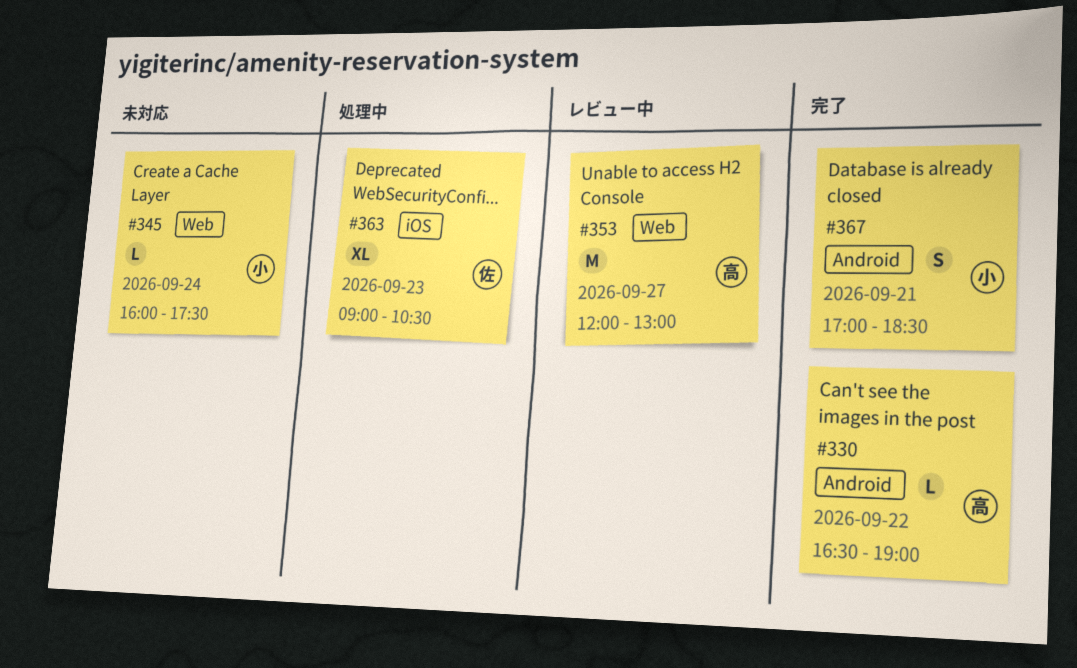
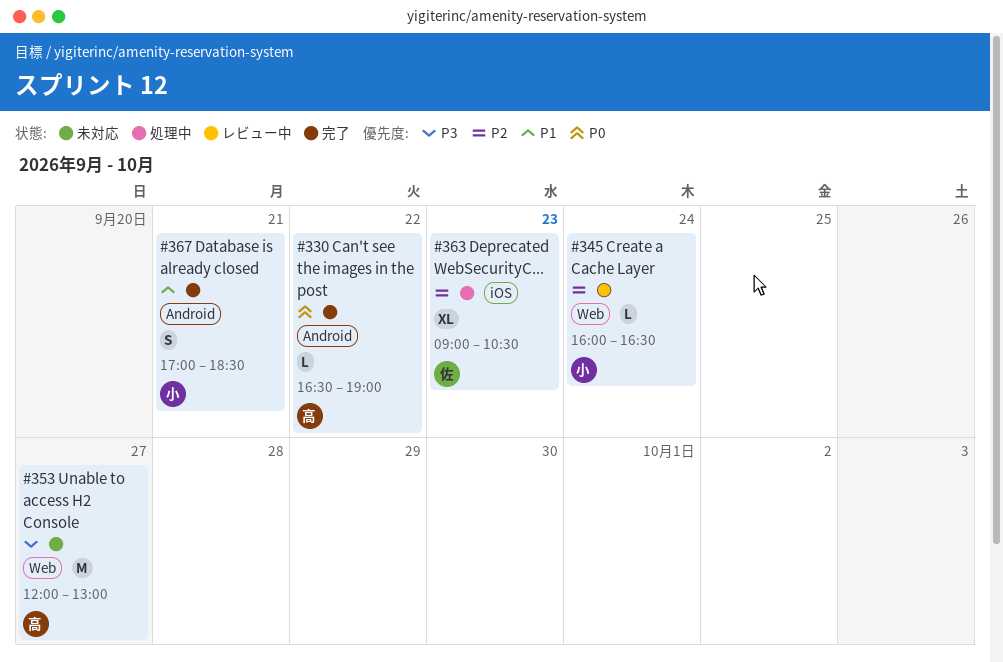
#345, status: 未対応 -> レビュー中
#345, ends: 17:30 -> 16:30
#353, status: レビュー中 -> 未対応

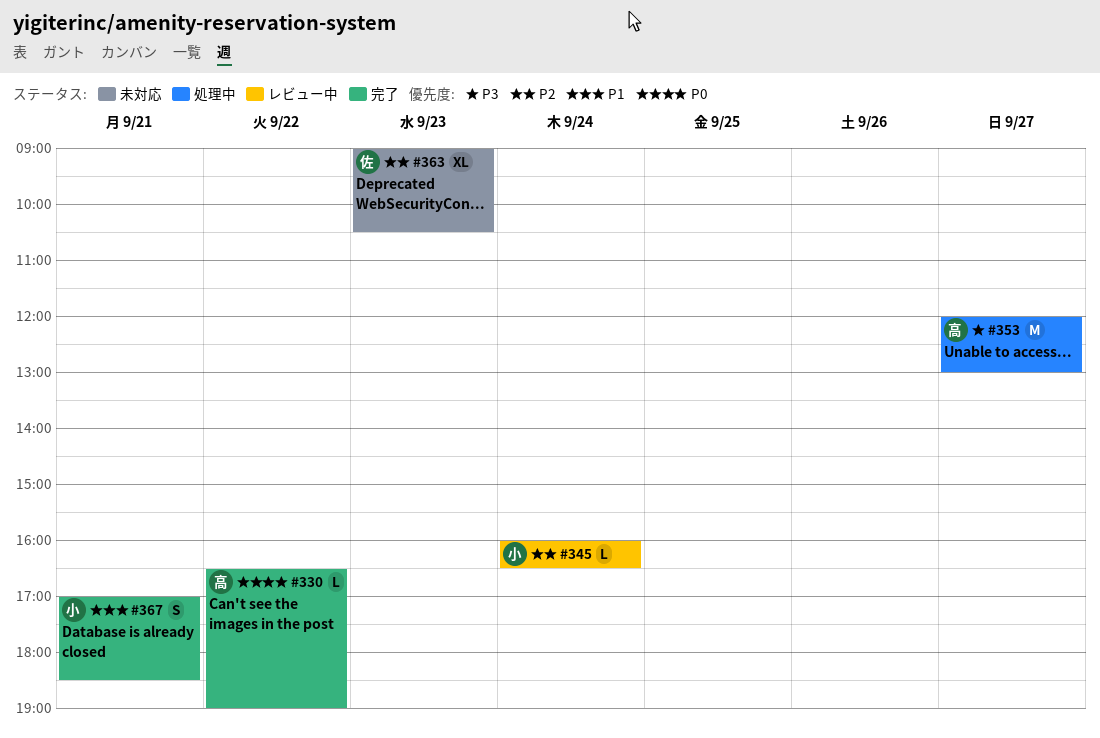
#353, status: 未対応 -> 処理中
#363, status: 処理中 -> 未対応

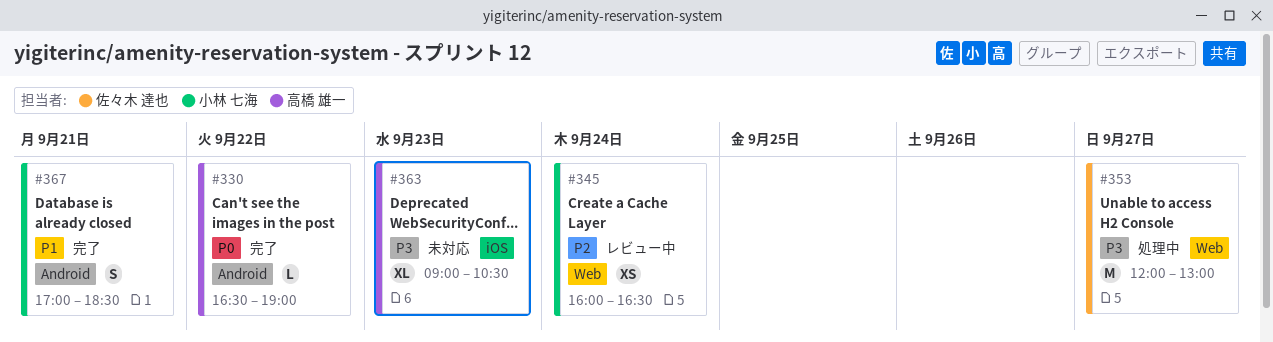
#345, estimate: L -> XS
#353, owner: 高橋 雄一 -> 佐々木 達也
#363, owner: 佐々木 達也 -> 高橋 雄一
#363, priority: P2 -> P3

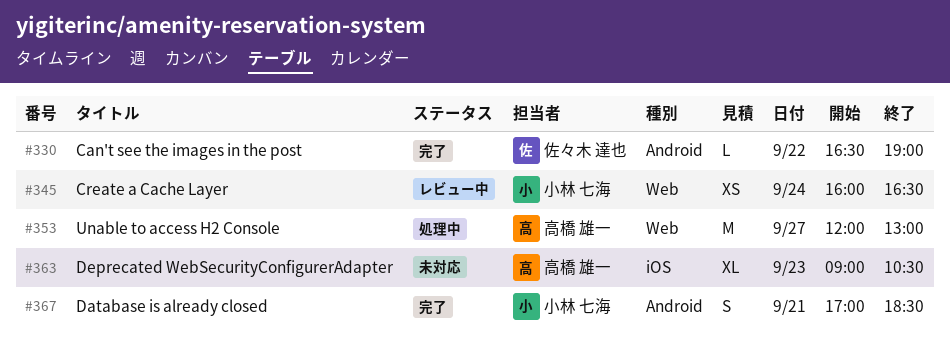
#330, owner: 高橋 雄一 -> 佐々木 達也
#353, owner: 佐々木 達也 -> 高橋 雄一

